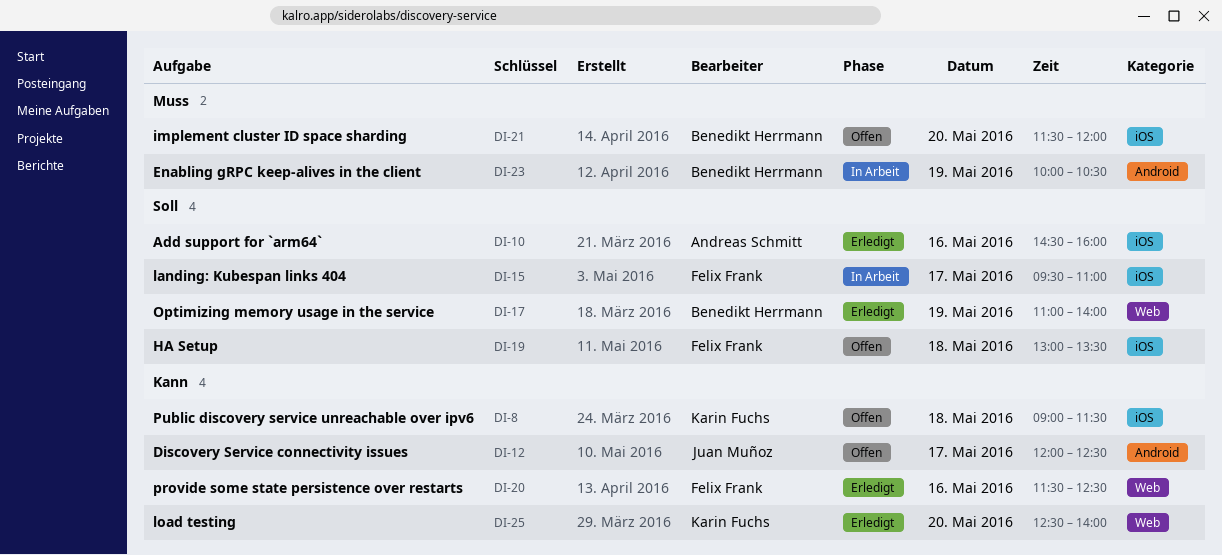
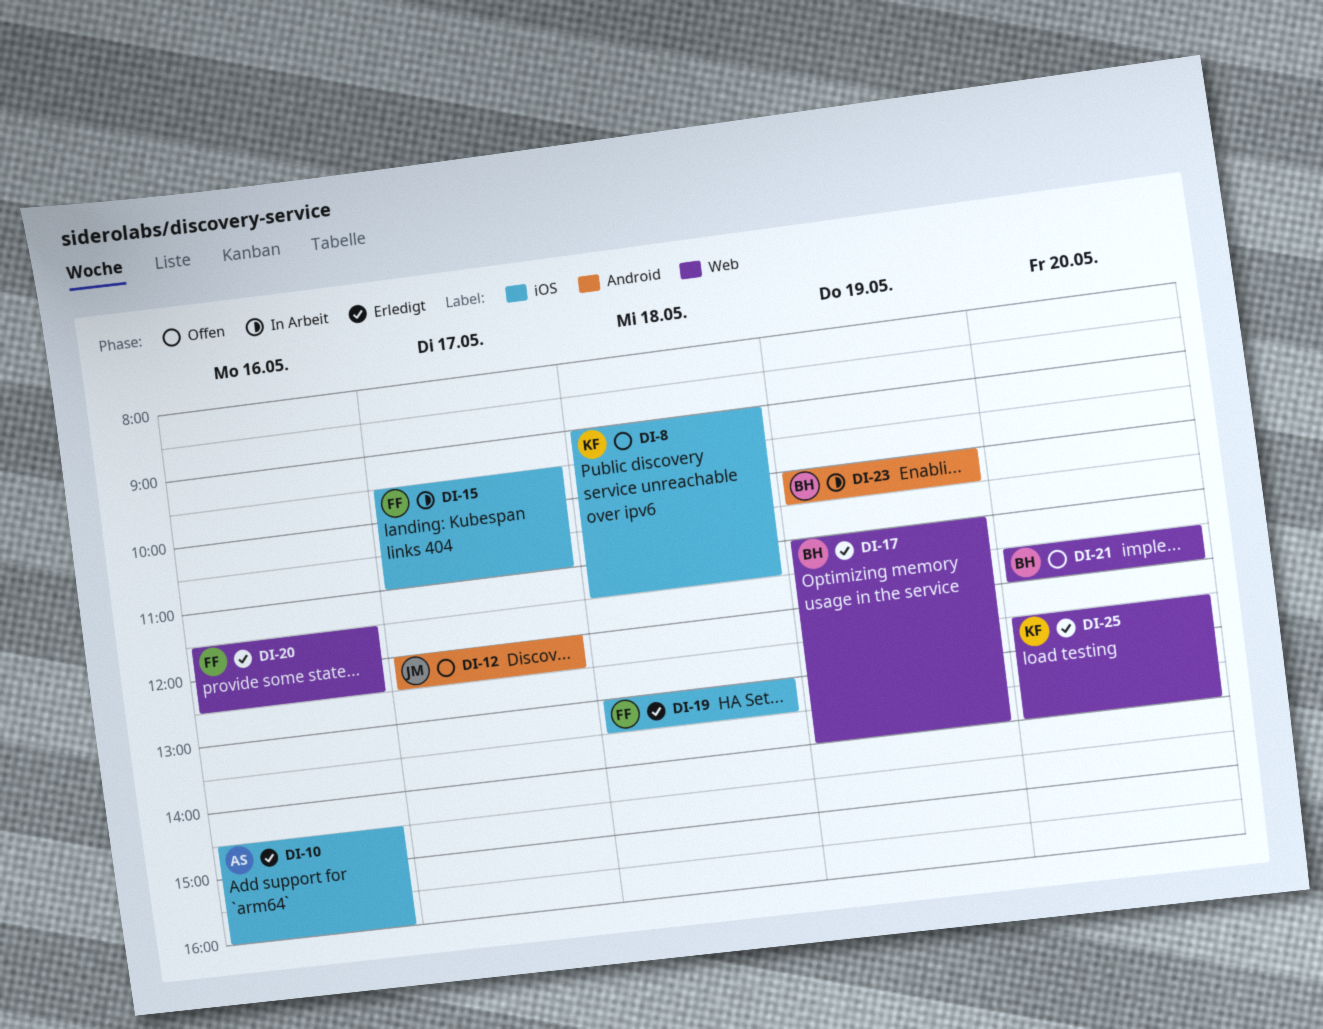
DI-19, status: Offen -> Erledigt
DI-21, label: iOS -> Web

